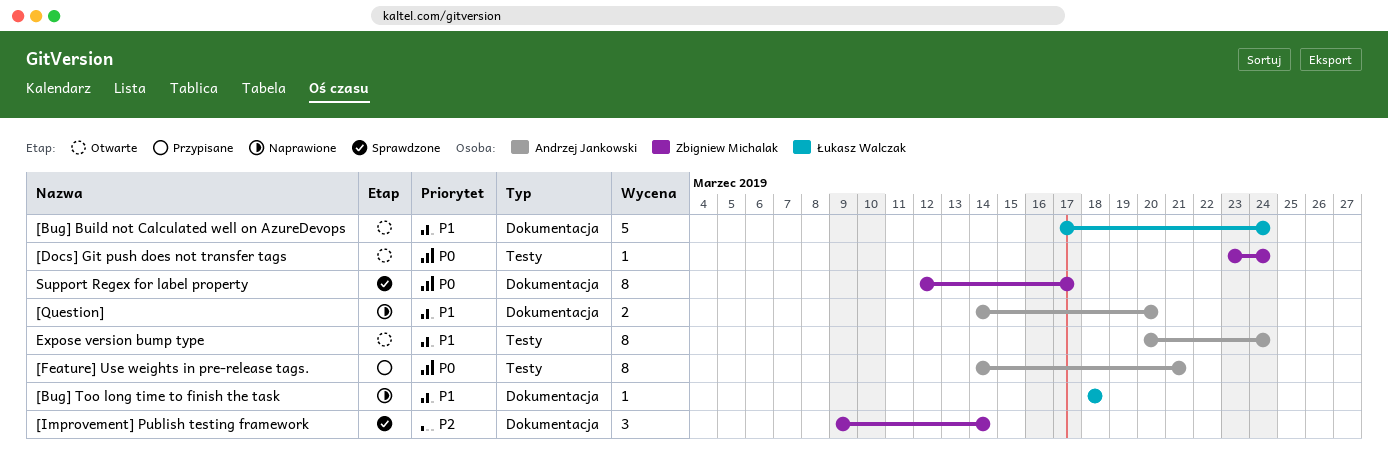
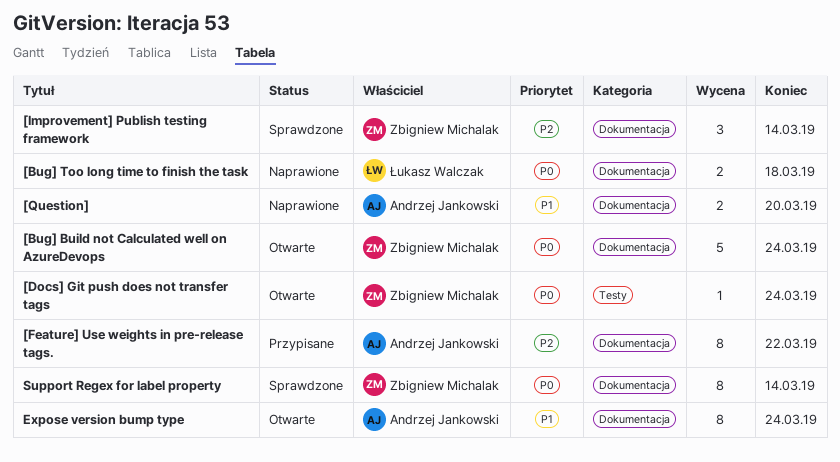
[Bug] Build not Calculated well on AzureDevops, owner: Łukasz Walczak -> Zbigniew Michalak
[Bug] Build not Calculated well on AzureDevops, priority: P1 -> P0
[Bug] Too long time to finish the task, priority: P1 -> P0
[Bug] Too long time to finish the task, estimate: 1 -> 2
[Feature] Use weights in pre-release tags., priority: P0 -> P2
[Feature] Use weights in pre-release tags., label: Testy -> Dokumentacja
[Feature] Use weights in pre-release tags., due: Mar 21 -> Mar 22
Expose version bump type, label: Testy -> Dokumentacja
Support Regex for label property, due: Mar 17 -> Mar 14

